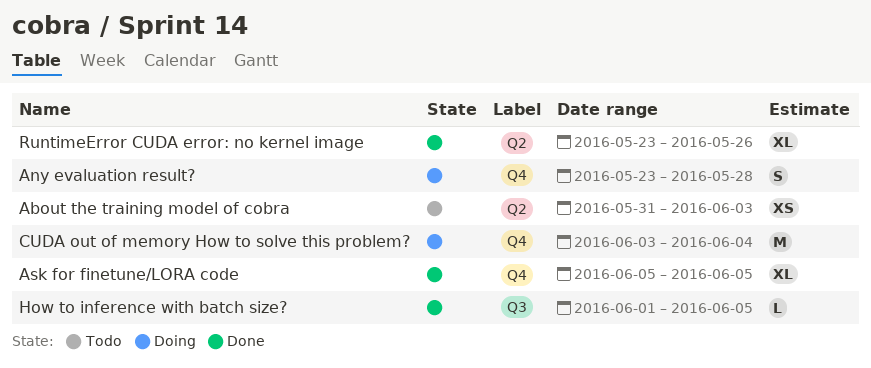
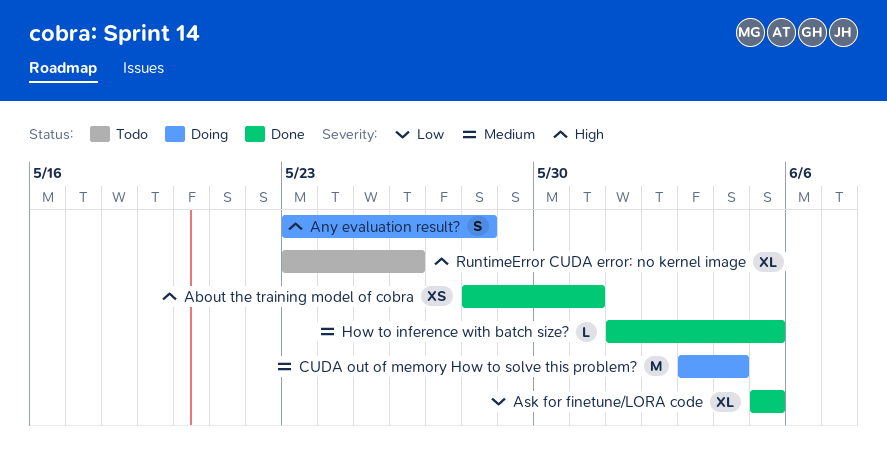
About the training model of cobra, status: Todo -> Done
About the training model of cobra, start: May 31 -> May 28
About the training model of cobra, due: Jun 3 -> May 31
RuntimeError CUDA error: no kernel image, status: Done -> Todo

